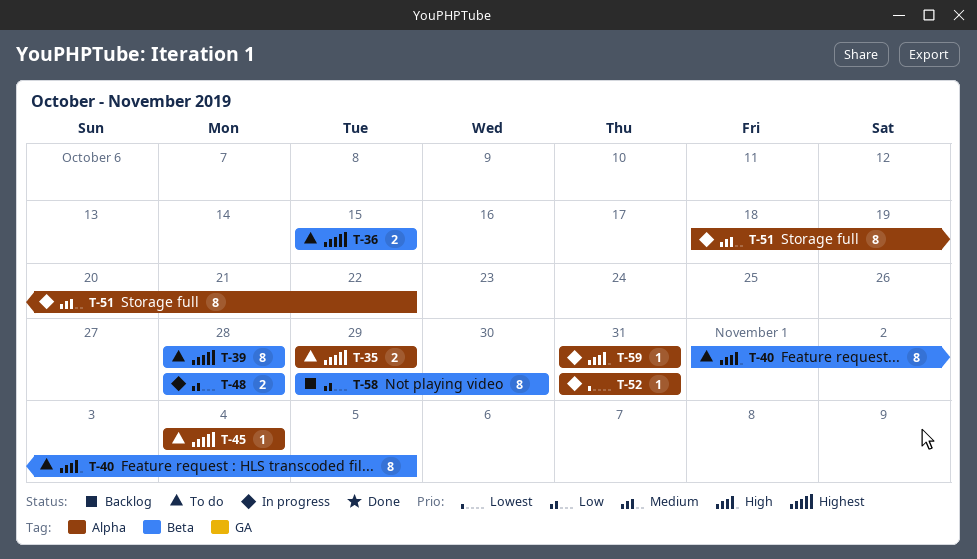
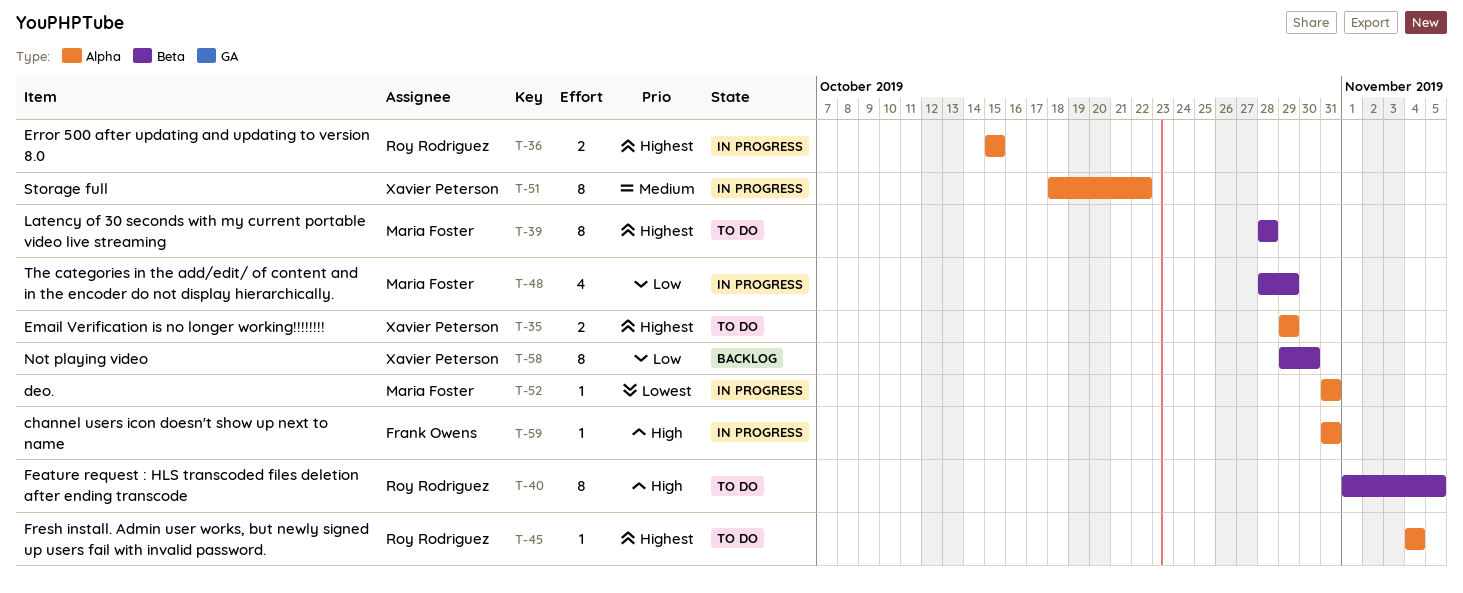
T-36, status: To do -> In progress
T-36, label: Beta -> Alpha
T-48, estimate: 2 -> 4
T-48, due: Oct 28 -> Oct 29

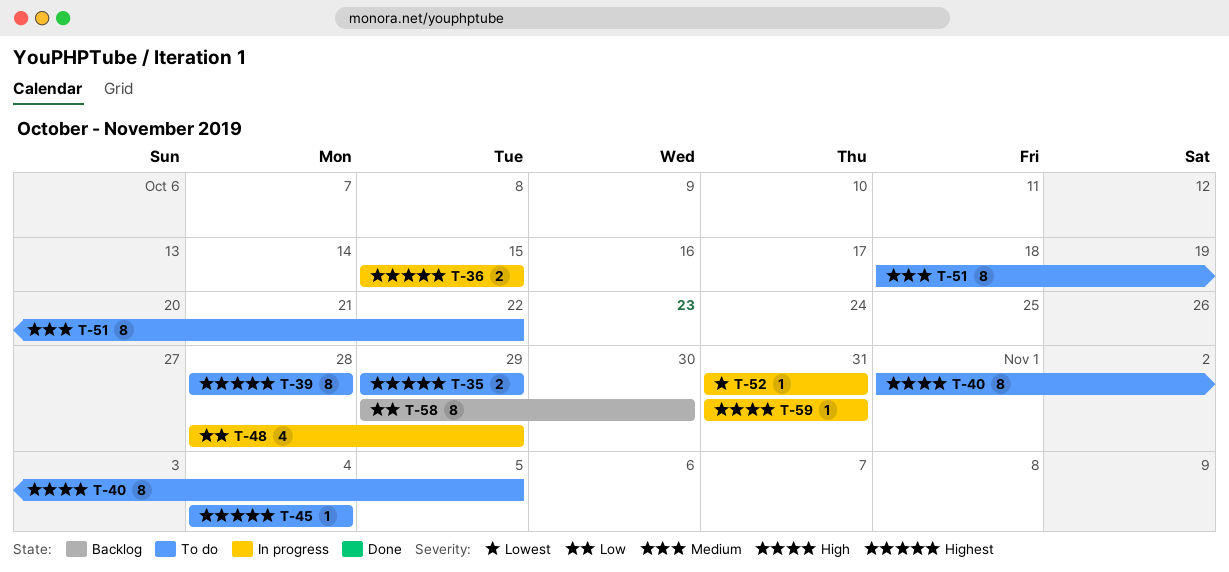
T-51, status: In progress -> To do

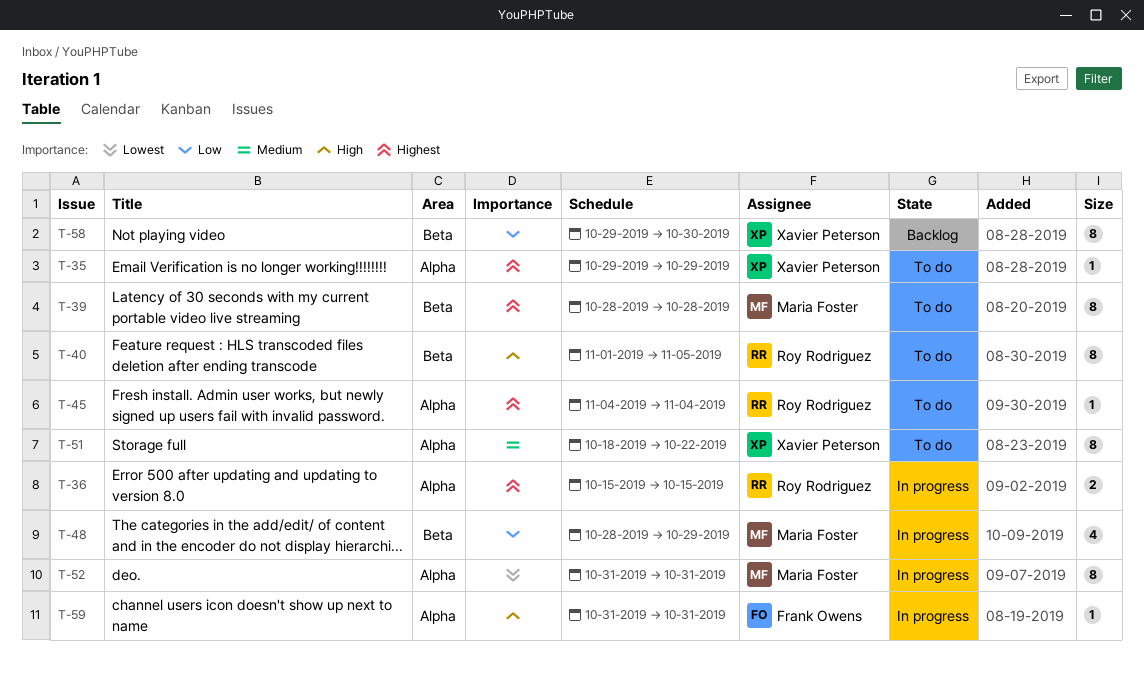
T-35, estimate: 2 -> 1
T-52, estimate: 1 -> 8

